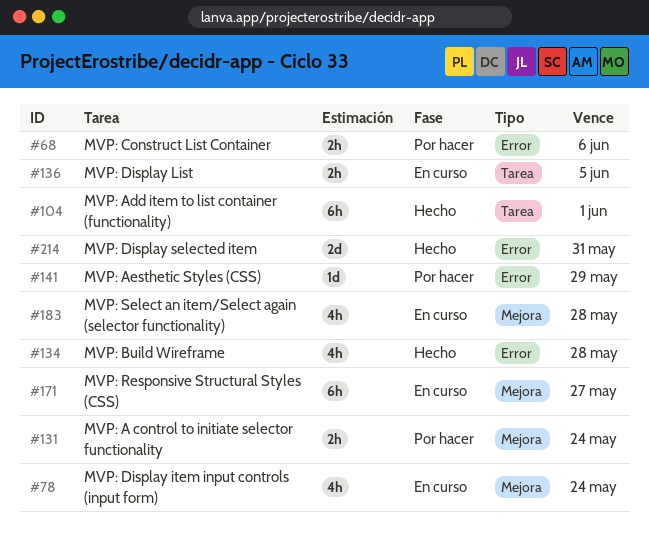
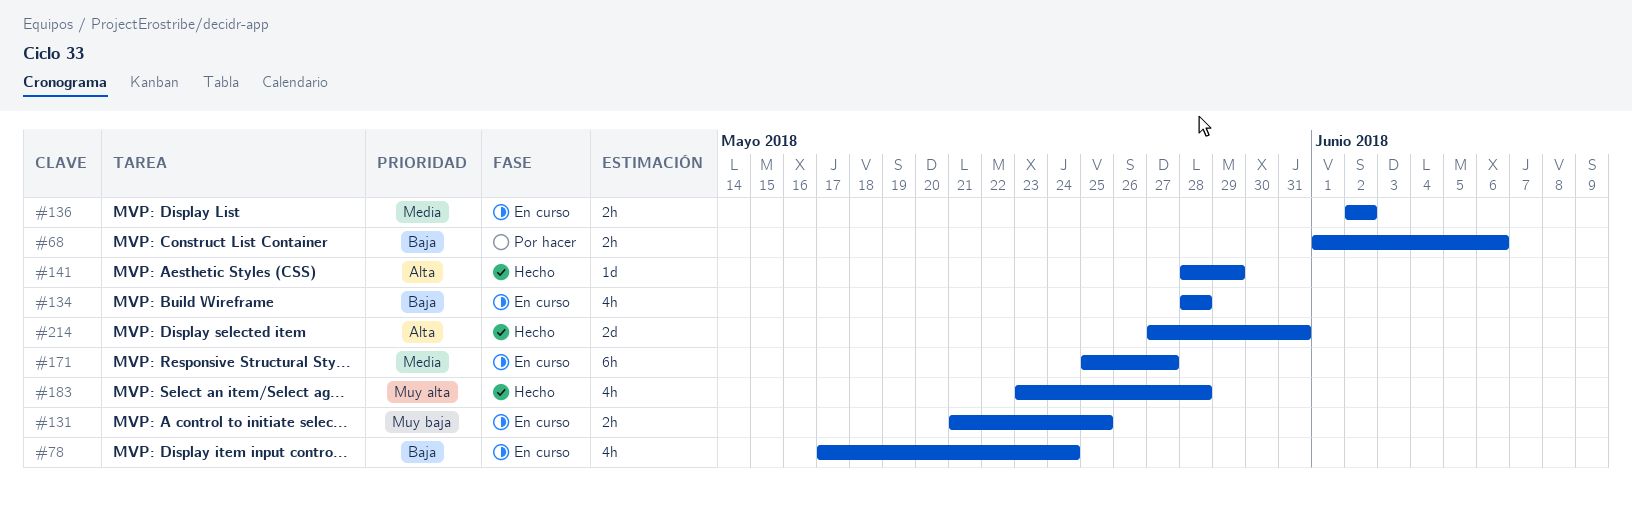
#104: present -> none
#131, status: Por hacer -> En curso
#131, due: May 24 -> May 25
#134, status: Hecho -> En curso
#136, due: Jun 5 -> Jun 2
#141, status: Por hacer -> Hecho
#183, status: En curso -> Hecho

